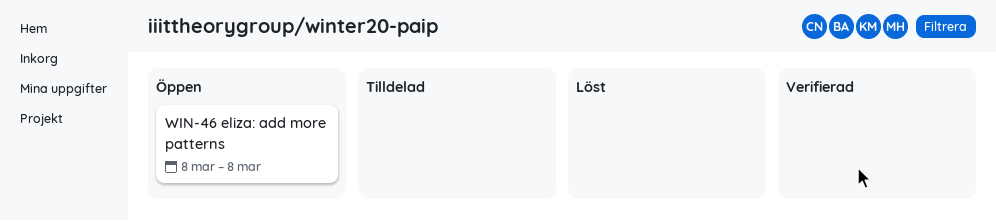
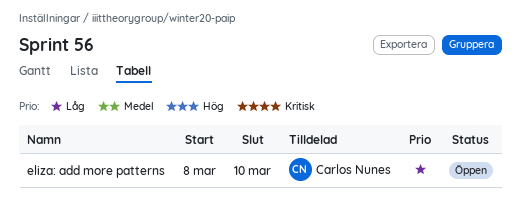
eliza: add more patterns, due: Mar 8 -> Mar 10

